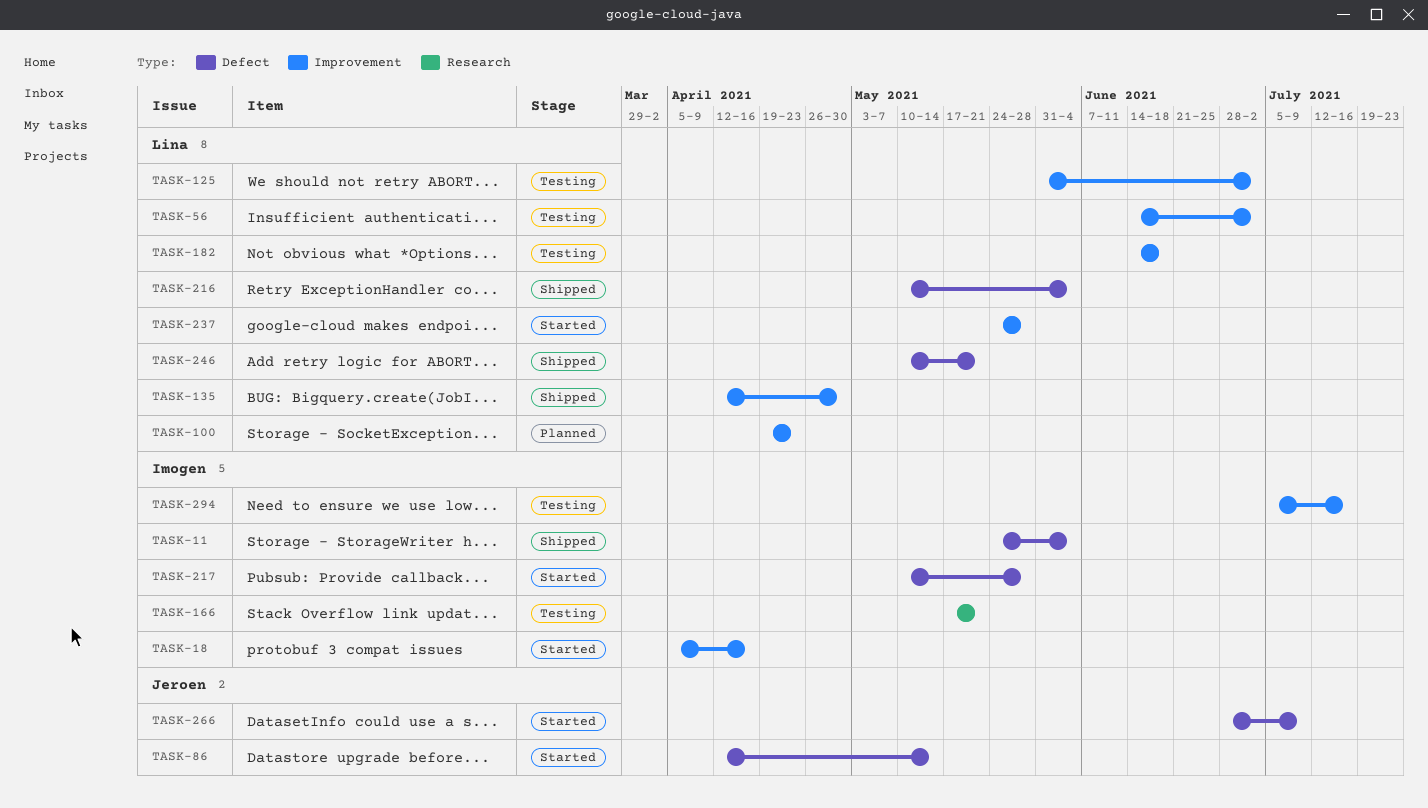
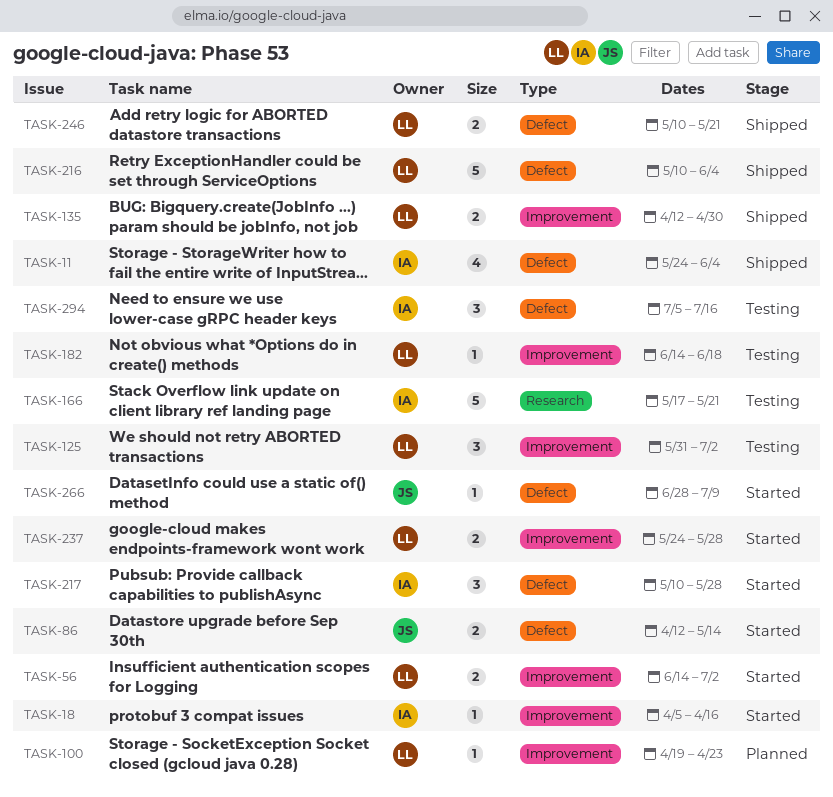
TASK-56, status: Testing -> Started
TASK-294, label: Improvement -> Defect

